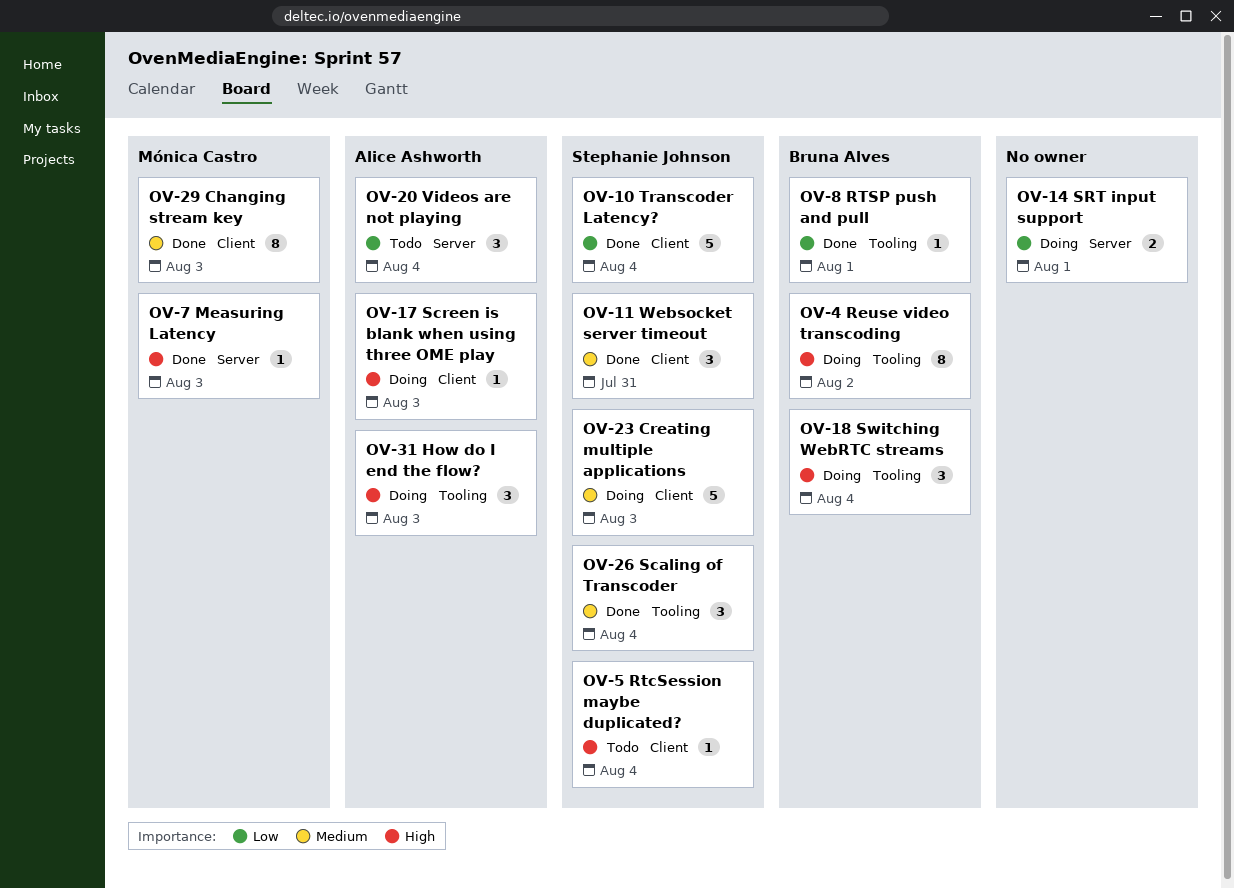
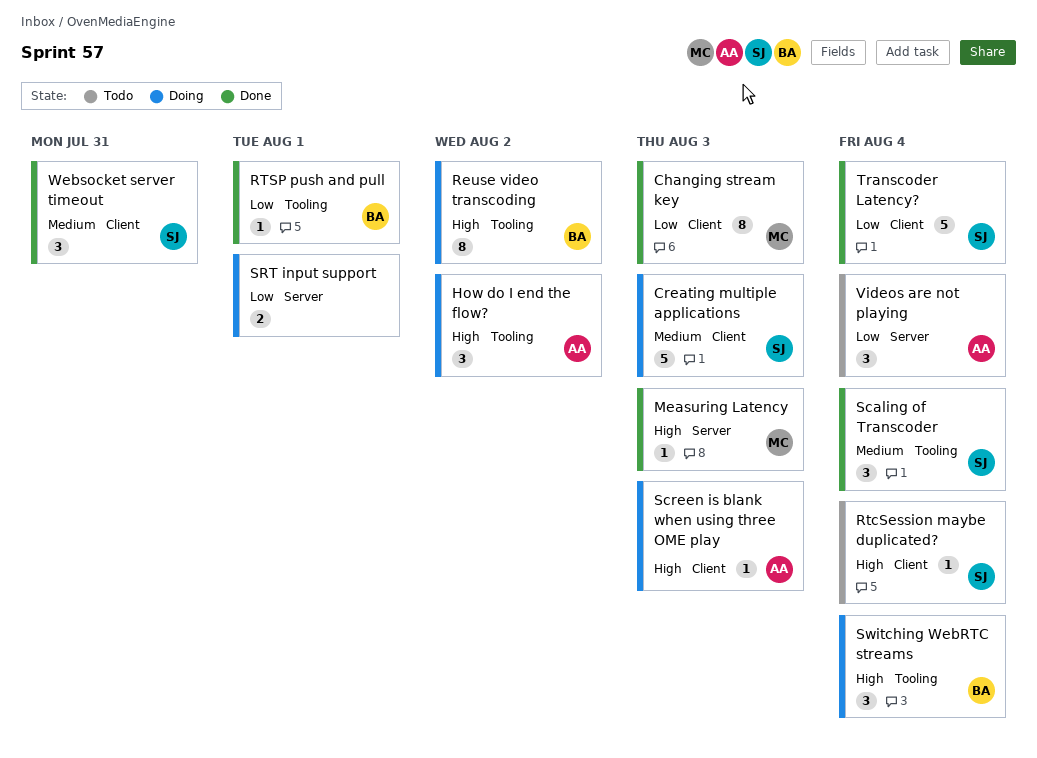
Changing stream key, priority: Medium -> Low
How do I end the flow?, due: Aug 3 -> Aug 2

